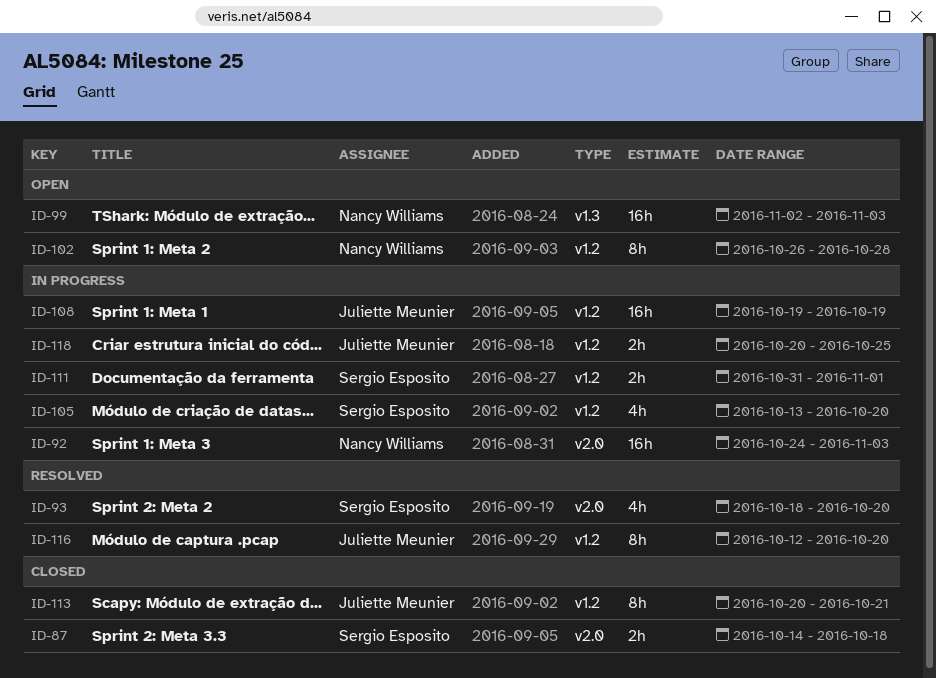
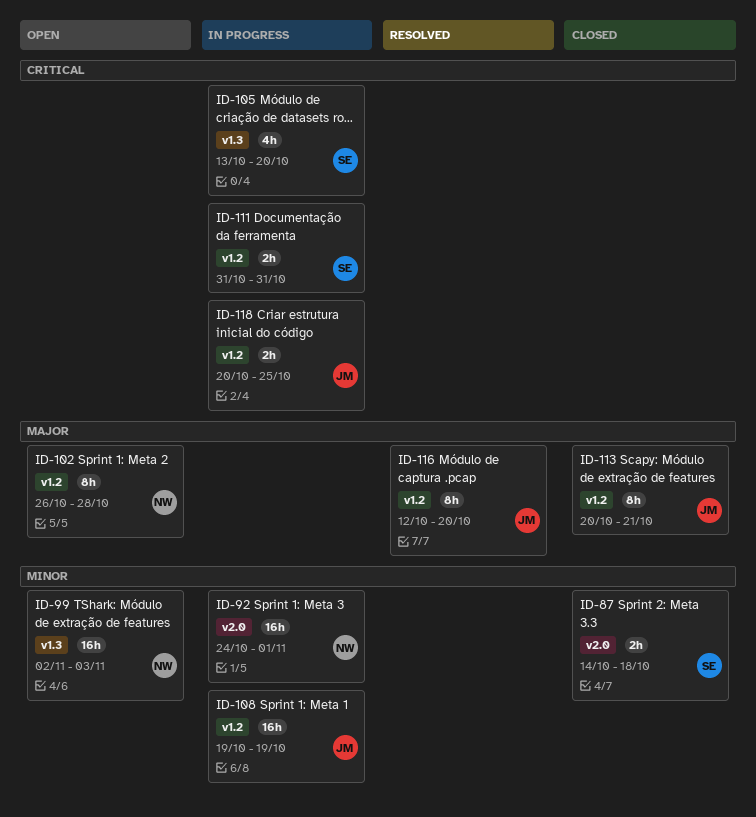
ID-92, due: Nov 3 -> Nov 1
ID-93: present -> none
ID-105, label: v1.2 -> v1.3
ID-111, due: Nov 1 -> Oct 31

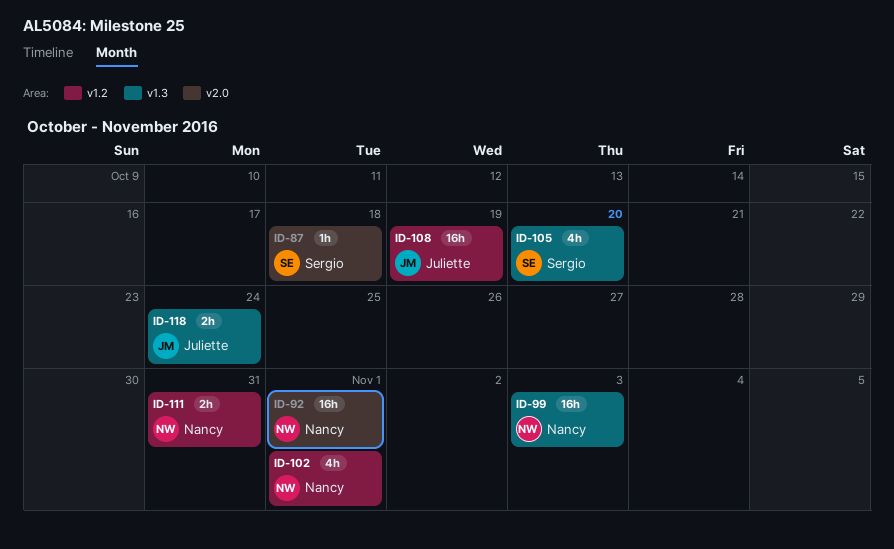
ID-87, estimate: 2h -> 1h
ID-102, estimate: 8h -> 4h
ID-102, due: Oct 28 -> Nov 1
ID-111, owner: Sergio -> Nancy
ID-113: present -> none
ID-116: present -> none
ID-118, label: v1.2 -> v1.3
ID-118, due: Oct 25 -> Oct 24

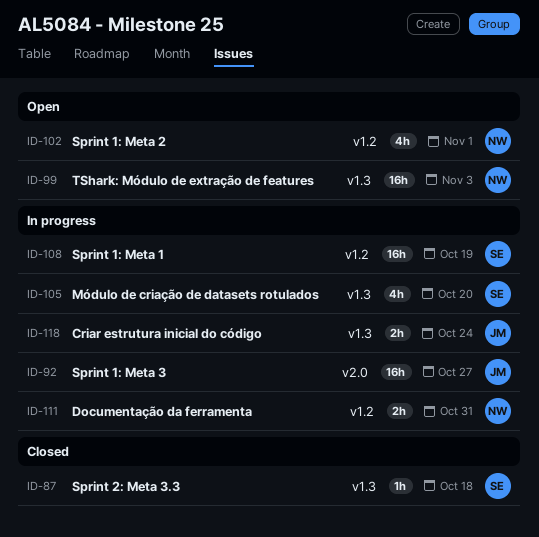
ID-87, label: v2.0 -> v1.3
ID-92, owner: Nancy -> Juliette
ID-92, due: Nov 1 -> Oct 27
ID-108, owner: Juliette -> Sergio

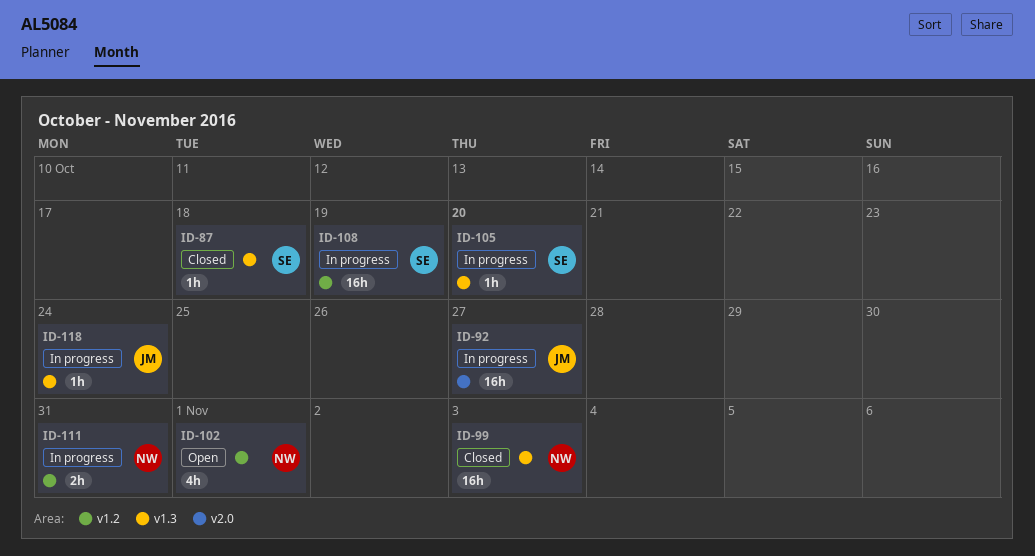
ID-99, status: Open -> Closed
ID-105, estimate: 4h -> 1h
ID-118, estimate: 2h -> 1h

